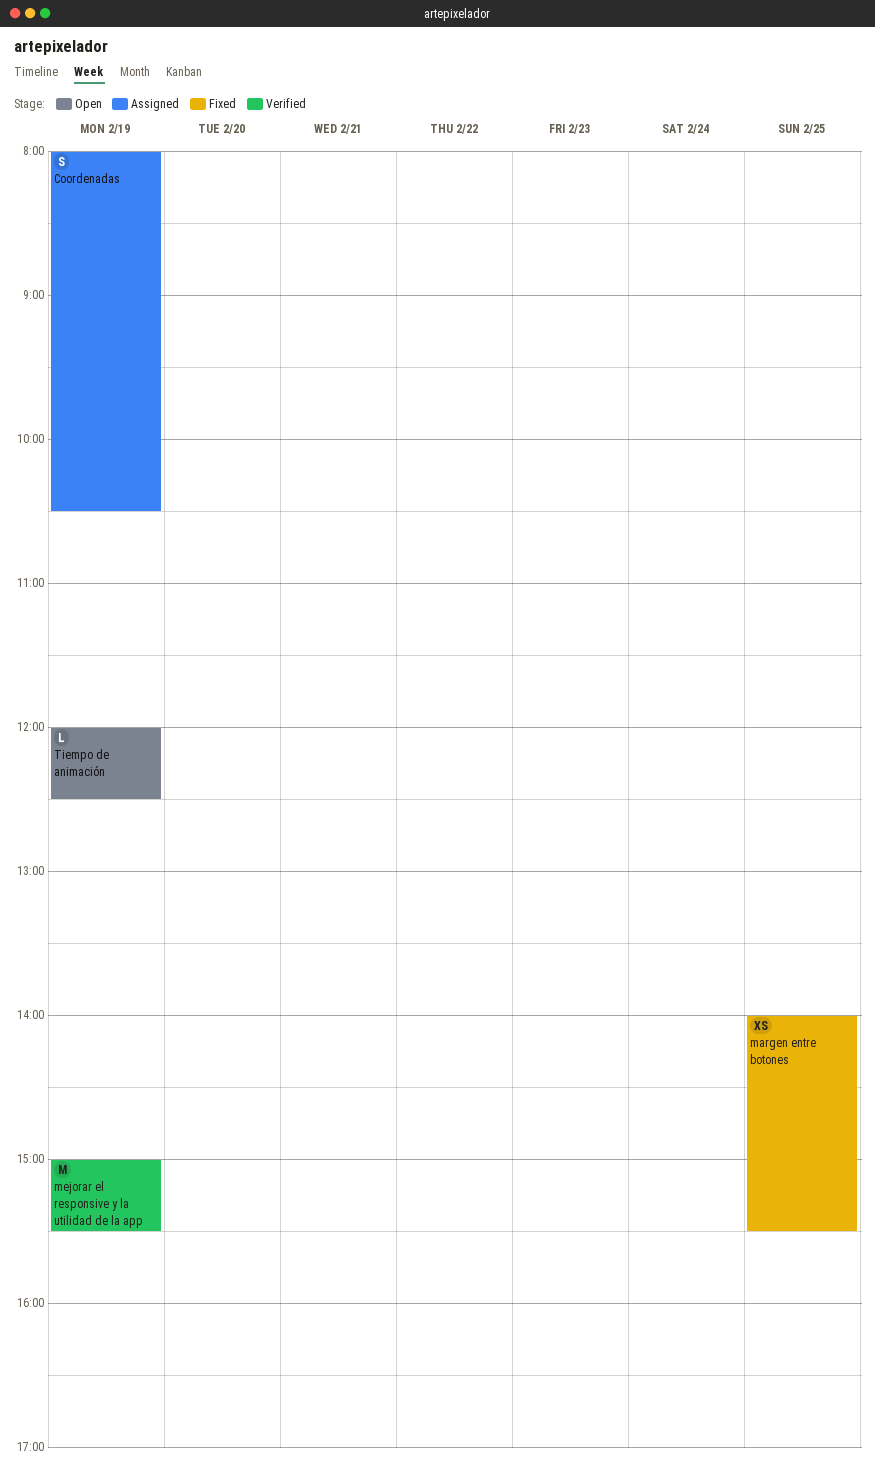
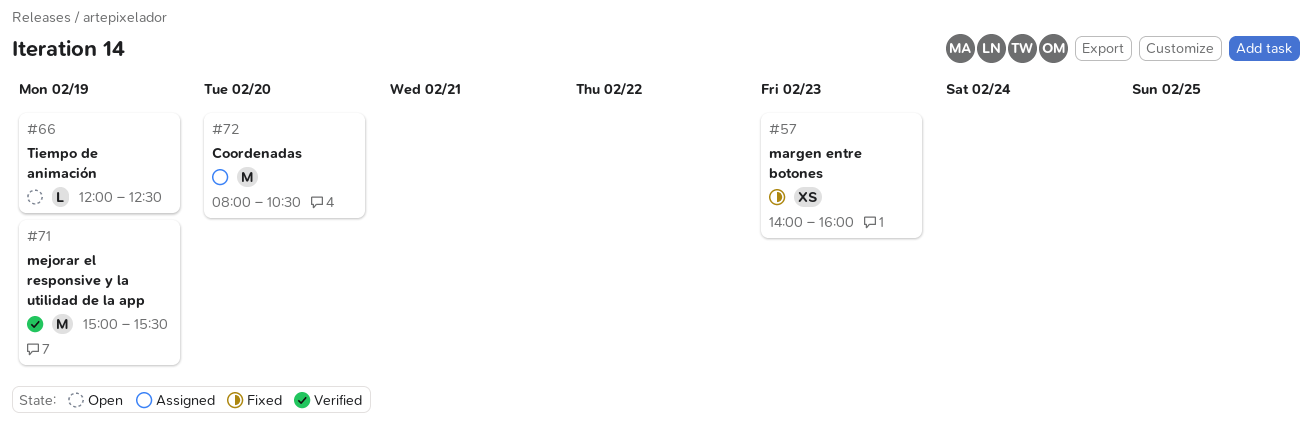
Coordenadas, estimate: S -> M
Coordenadas, day: Feb 19 -> Feb 20
margen entre botones, day: Feb 25 -> Feb 23
margen entre botones, ends: 15:30 -> 16:00

